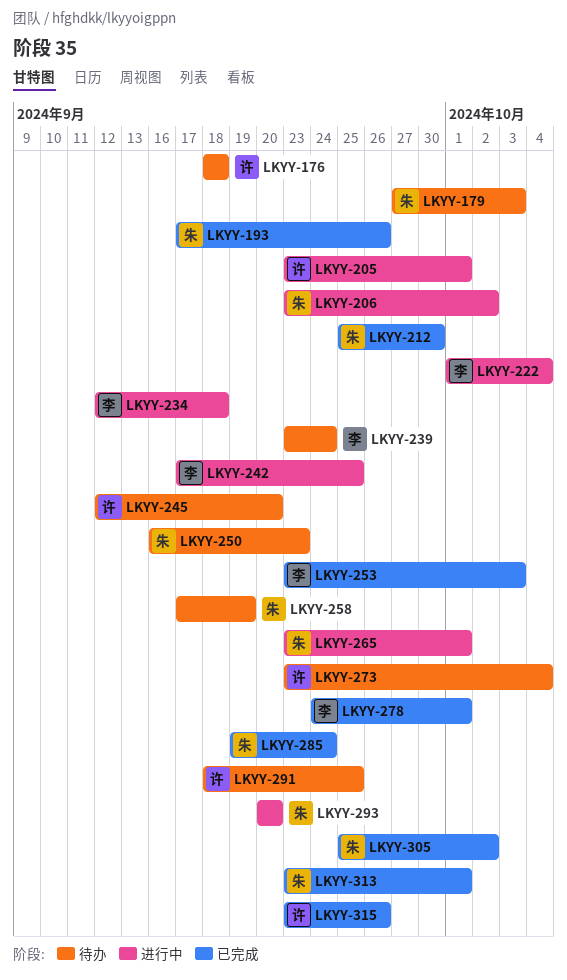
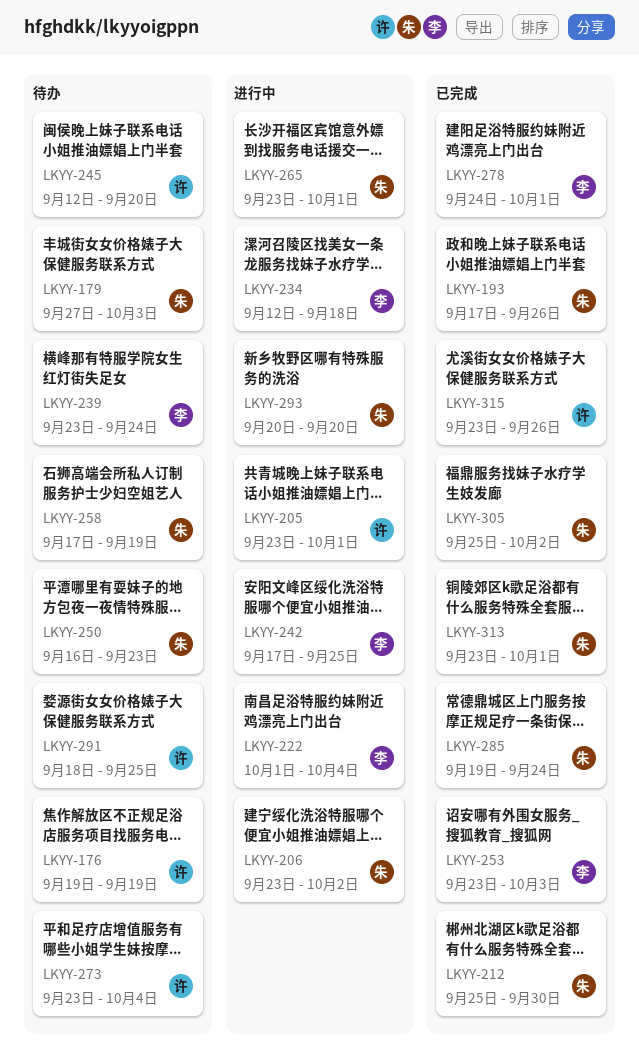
LKYY-176, start: Sep 18 -> Sep 19
LKYY-176, due: Sep 18 -> Sep 19

